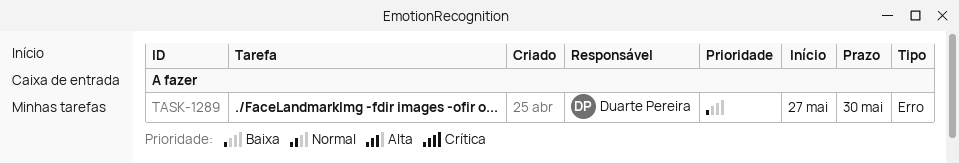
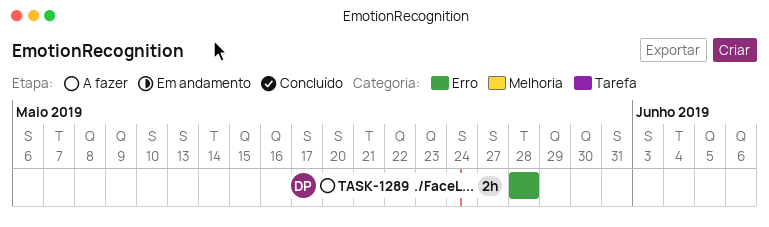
TASK-1289, start: May 27 -> May 28
TASK-1289, due: May 30 -> May 28

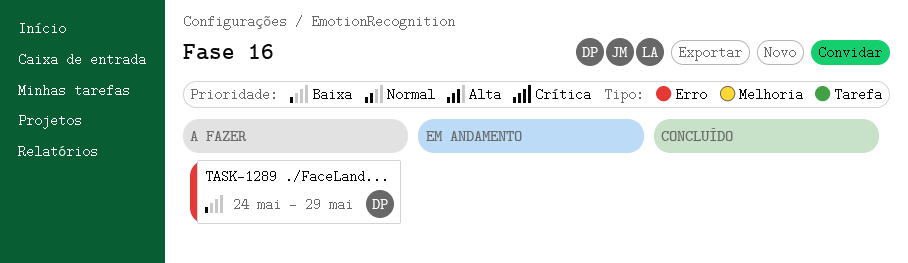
TASK-1289, start: May 28 -> May 24
TASK-1289, due: May 28 -> May 29

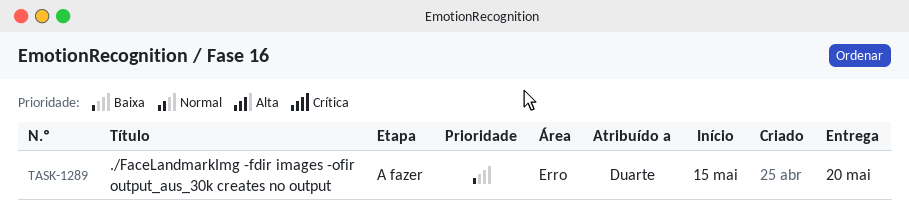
TASK-1289, start: May 24 -> May 15
TASK-1289, due: May 29 -> May 20

